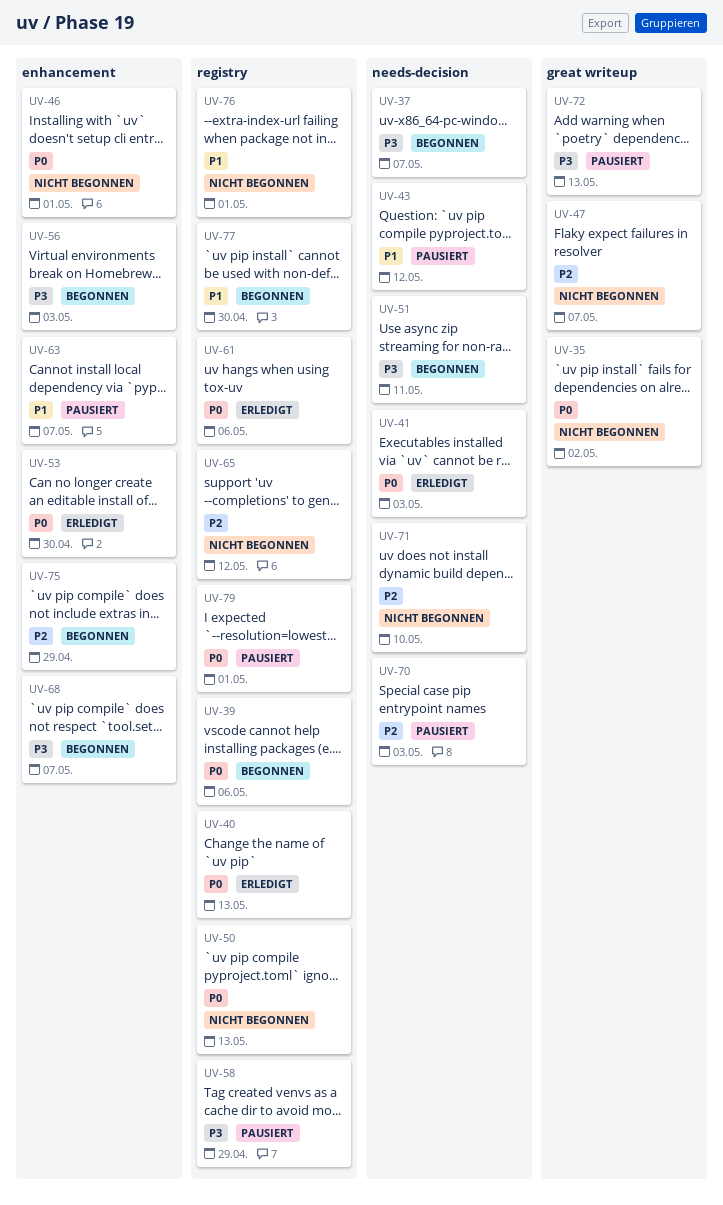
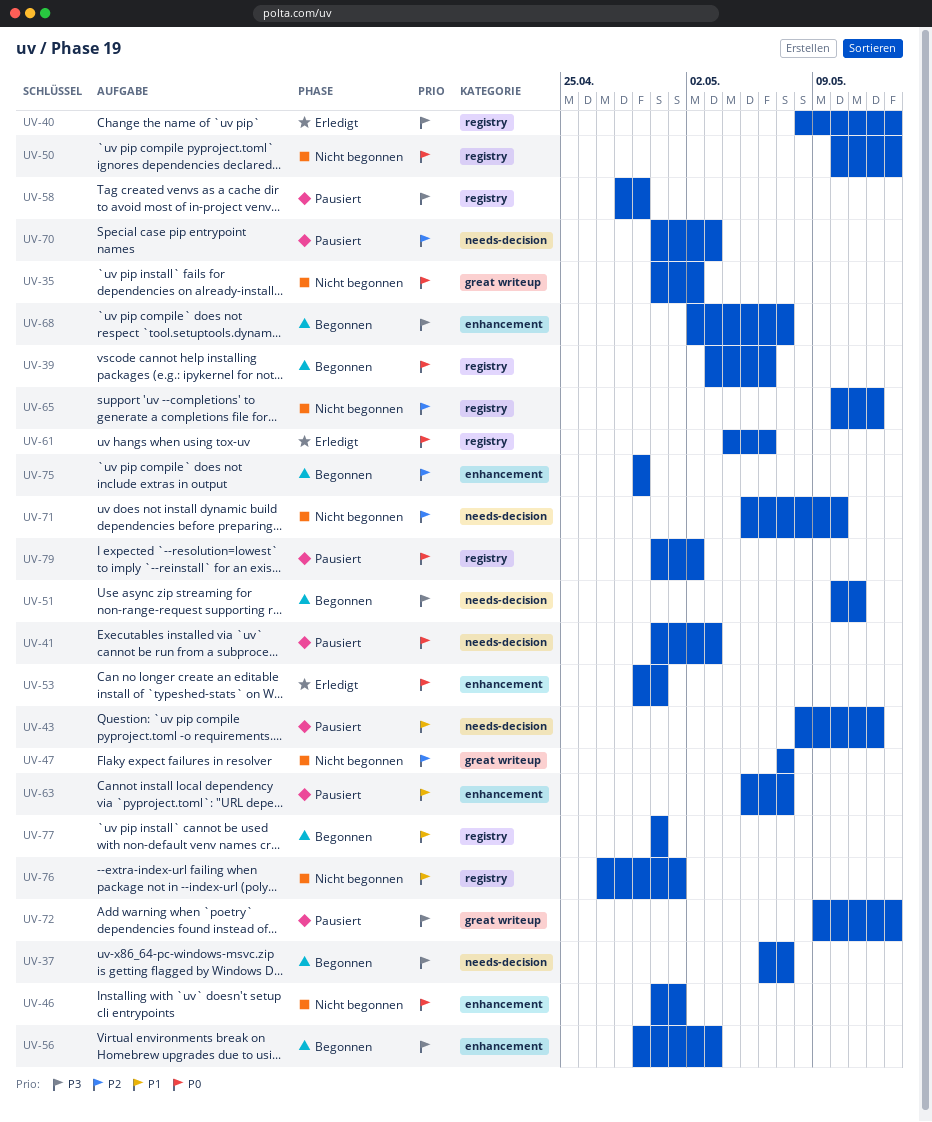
UV-40, priority: P0 -> P3
UV-41, status: Erledigt -> Pausiert
UV-79, due: May 1 -> May 2

